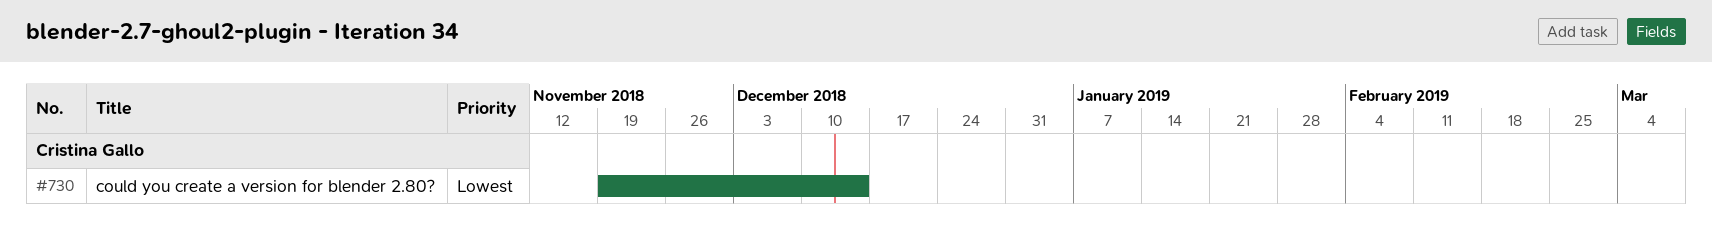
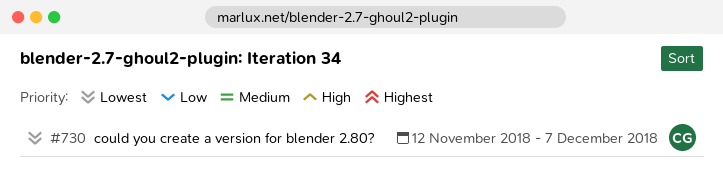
#730, start: Nov 19 -> Nov 12
#730, due: Dec 14 -> Dec 7

